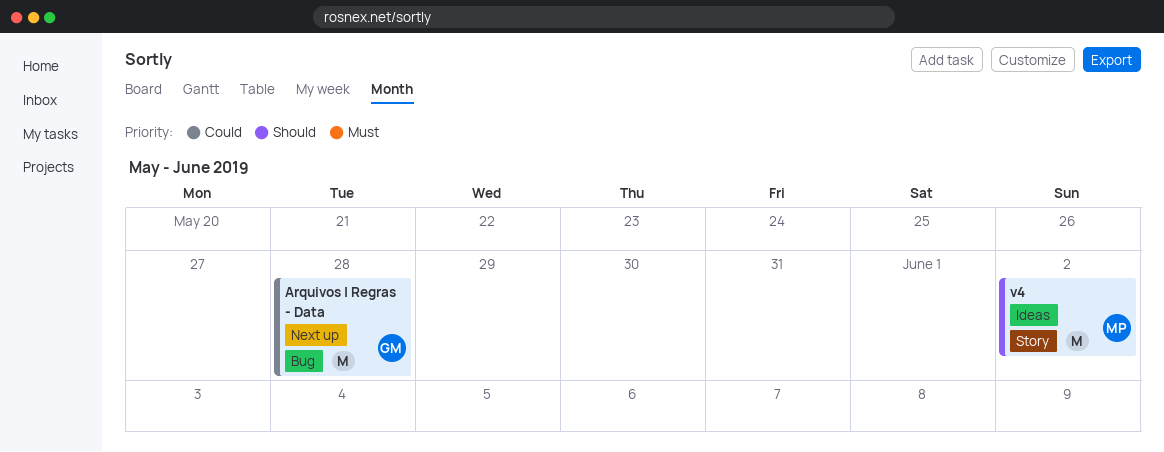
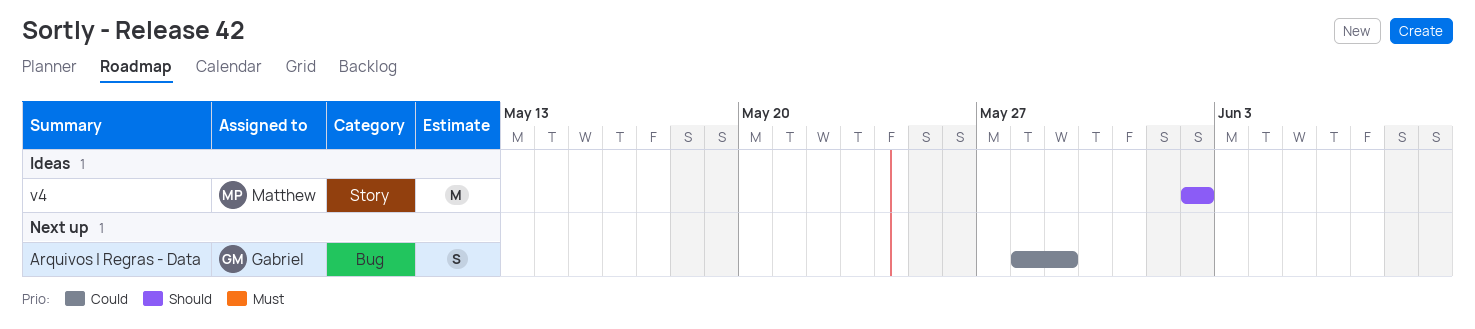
Arquivos | Regras - Data, estimate: M -> S
Arquivos | Regras - Data, due: May 28 -> May 29

